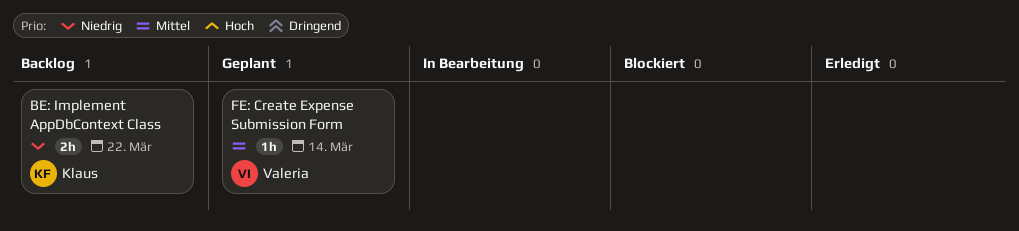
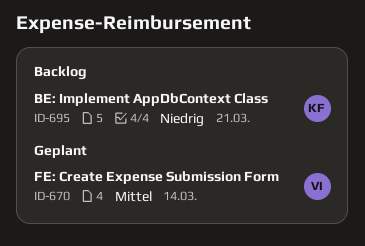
BE: Implement AppDbContext Class, due: Mar 22 -> Mar 21

